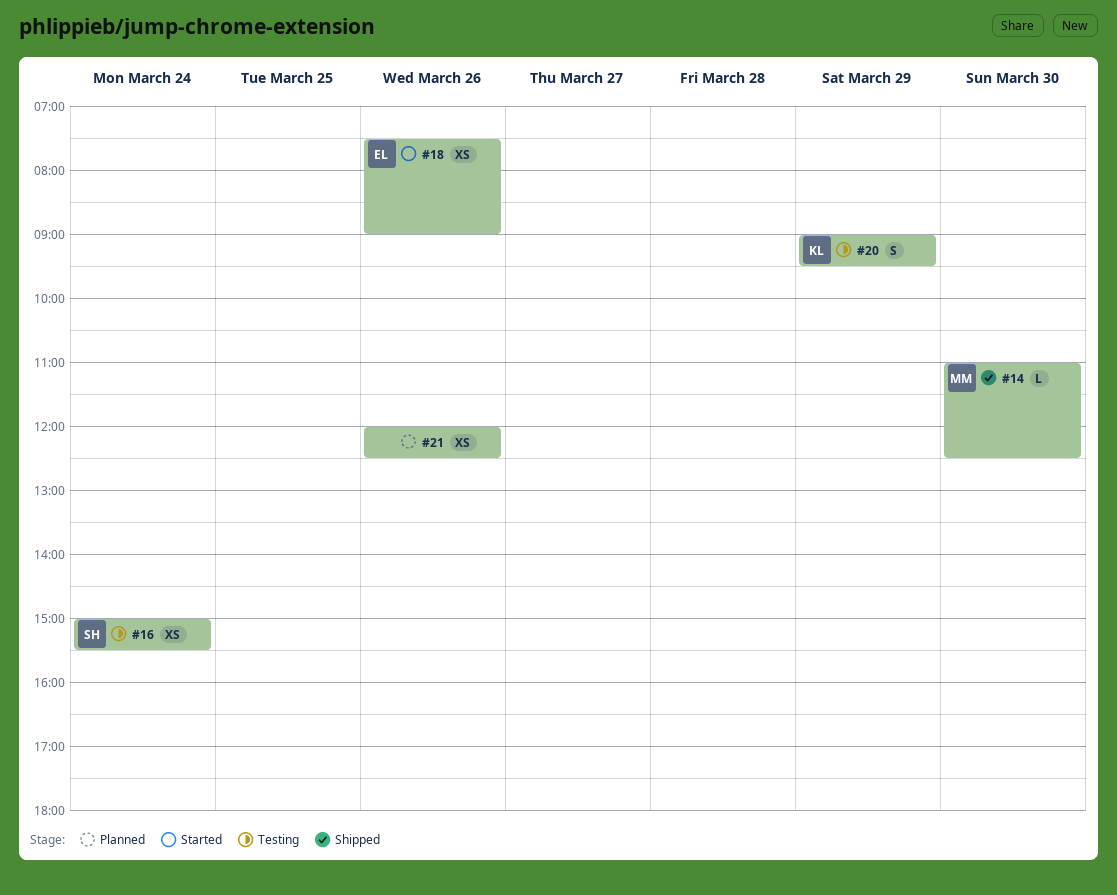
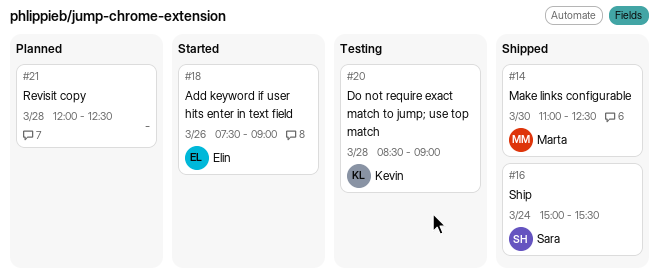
#16, status: Testing -> Shipped
#20, day: Mar 29 -> Mar 28
#20, begins: 09:00 -> 08:30
#20, ends: 09:30 -> 09:00
#21, day: Mar 26 -> Mar 28

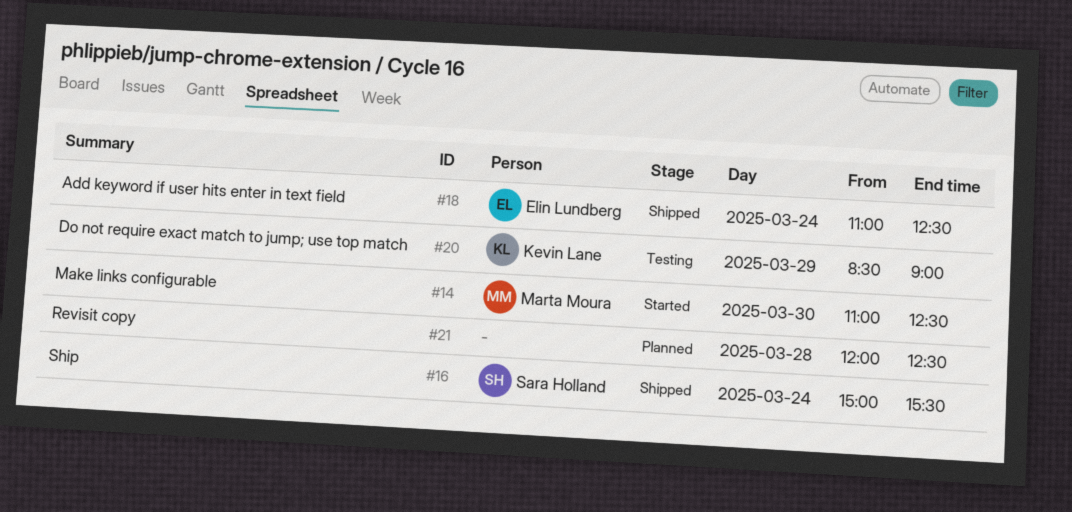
#14, status: Shipped -> Started
#18, status: Started -> Shipped
#18, day: Mar 26 -> Mar 24
#18, begins: 07:30 -> 11:00
#18, ends: 09:00 -> 12:30
#20, day: Mar 28 -> Mar 29

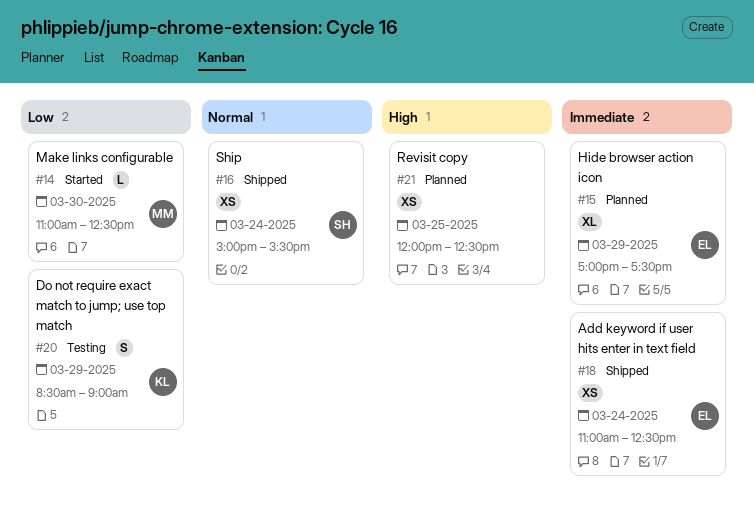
#15: none -> present
#21, day: Mar 28 -> Mar 25

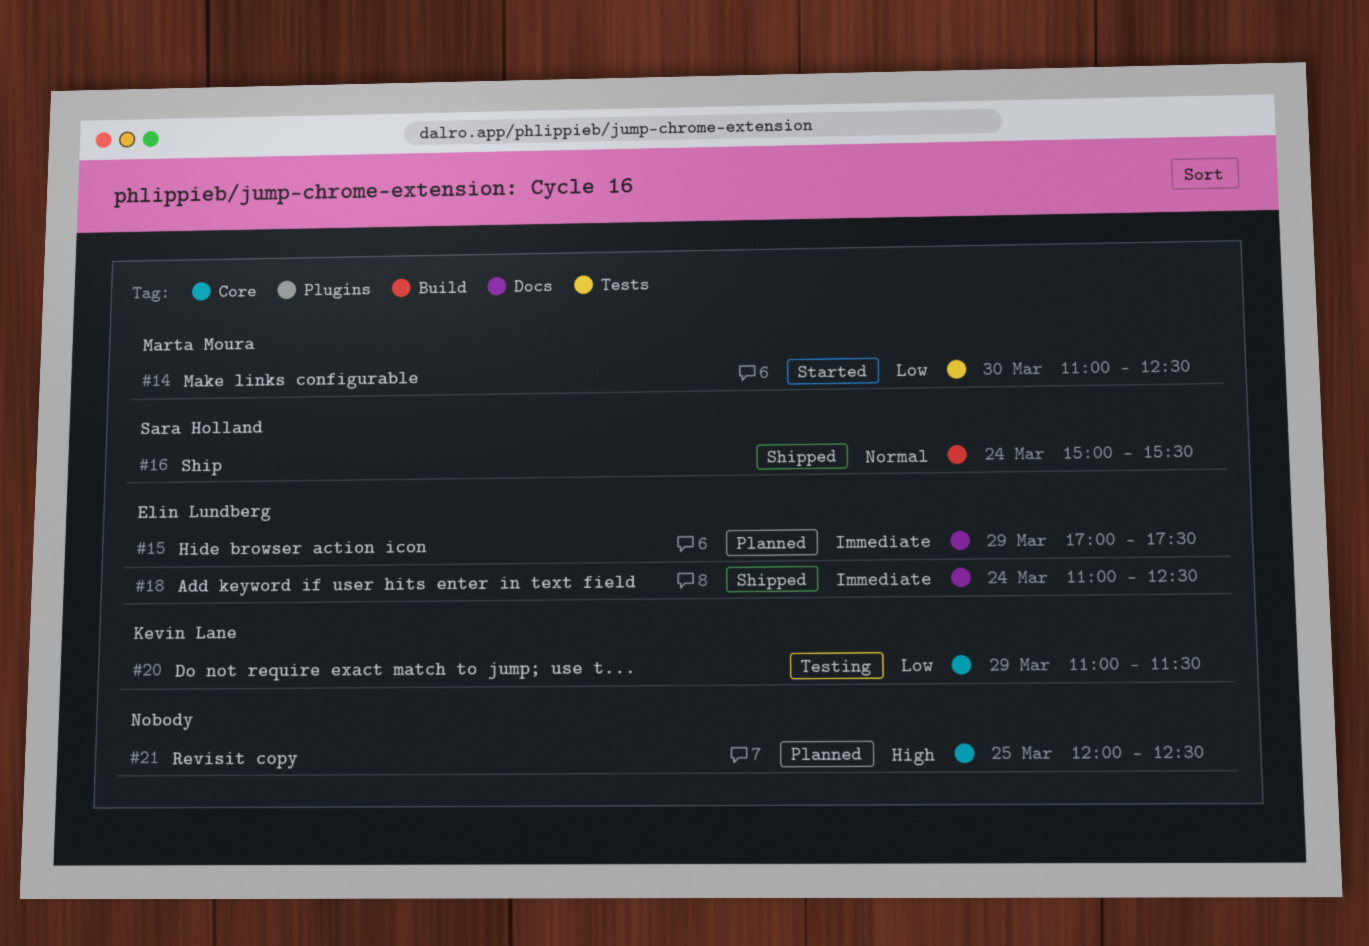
#20, begins: 08:30 -> 11:00
#20, ends: 09:00 -> 11:30

